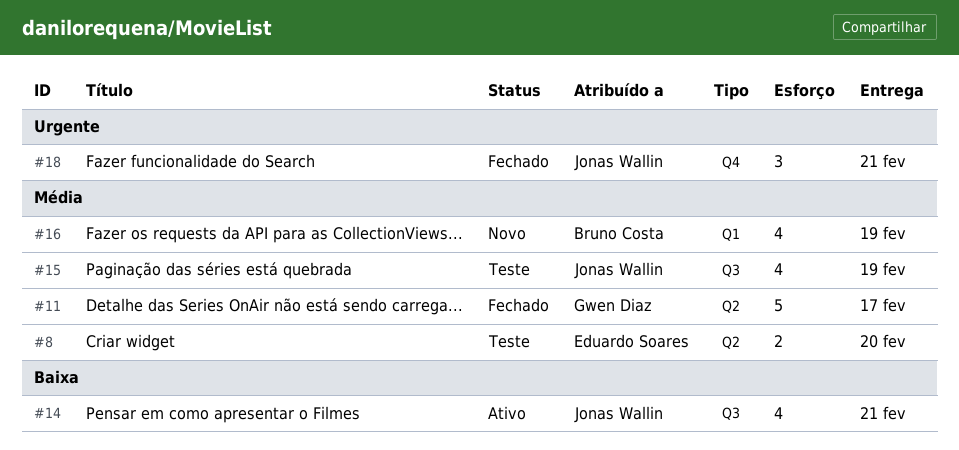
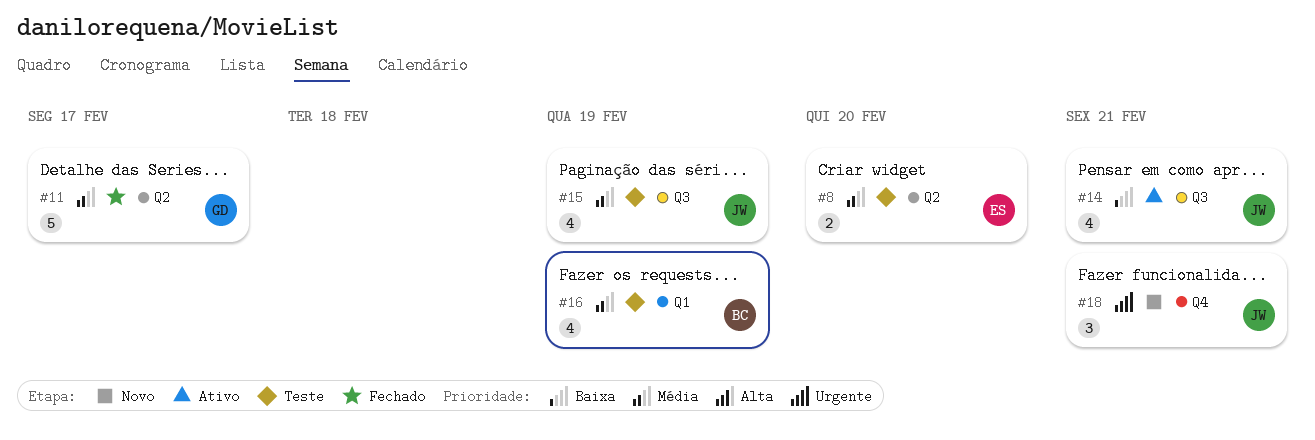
#16, status: Novo -> Teste
#18, status: Fechado -> Novo

